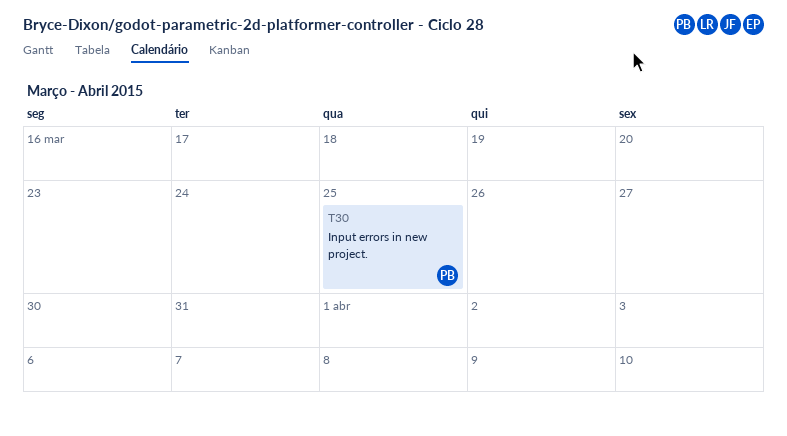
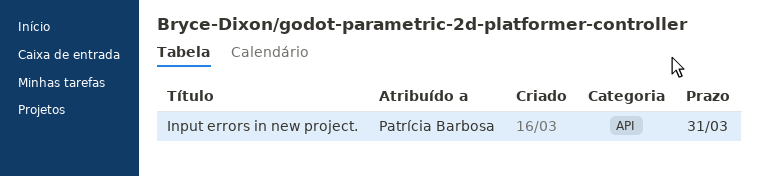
Input errors in new project., due: Mar 25 -> Mar 31

